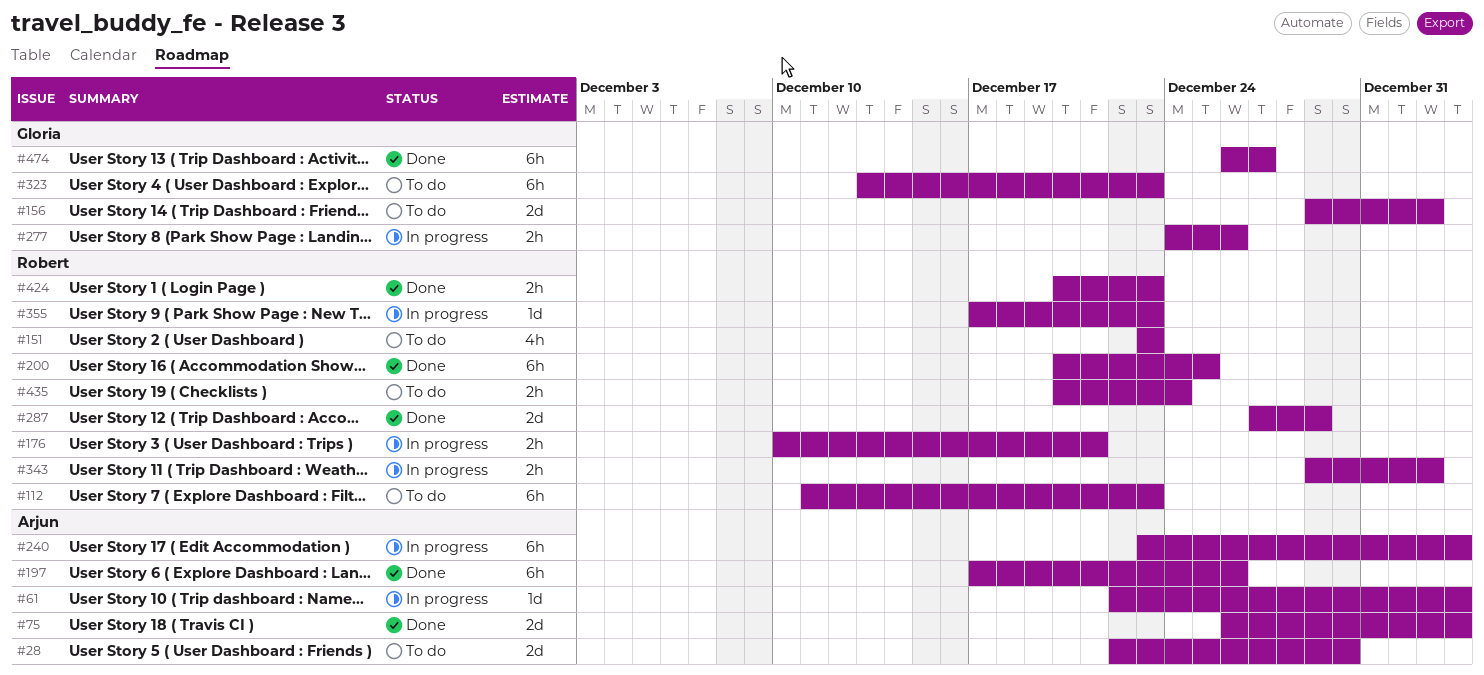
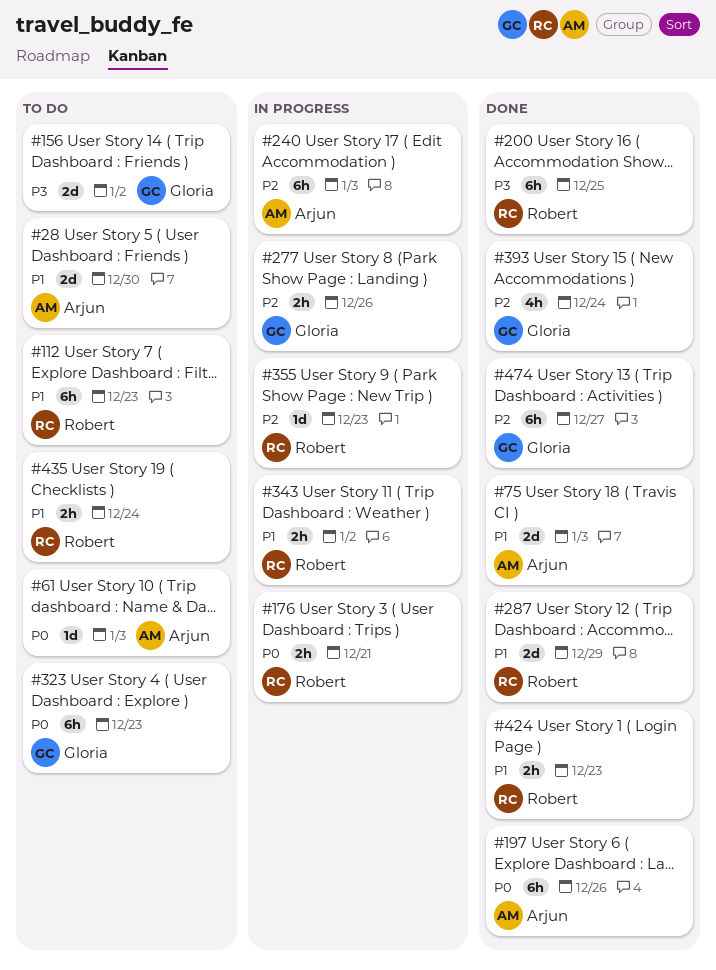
#61, status: In progress -> To do
#151: present -> none
#393: none -> present

